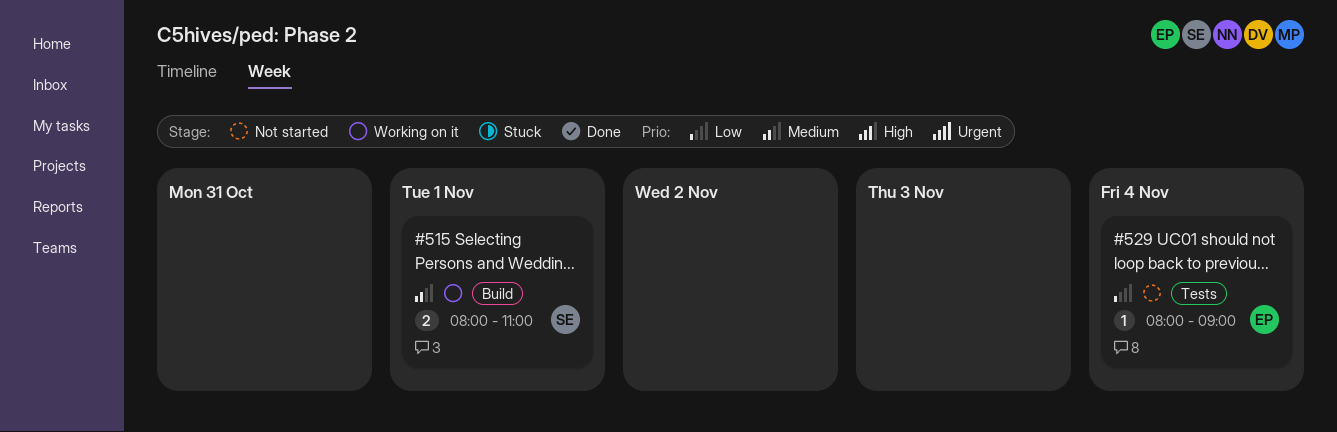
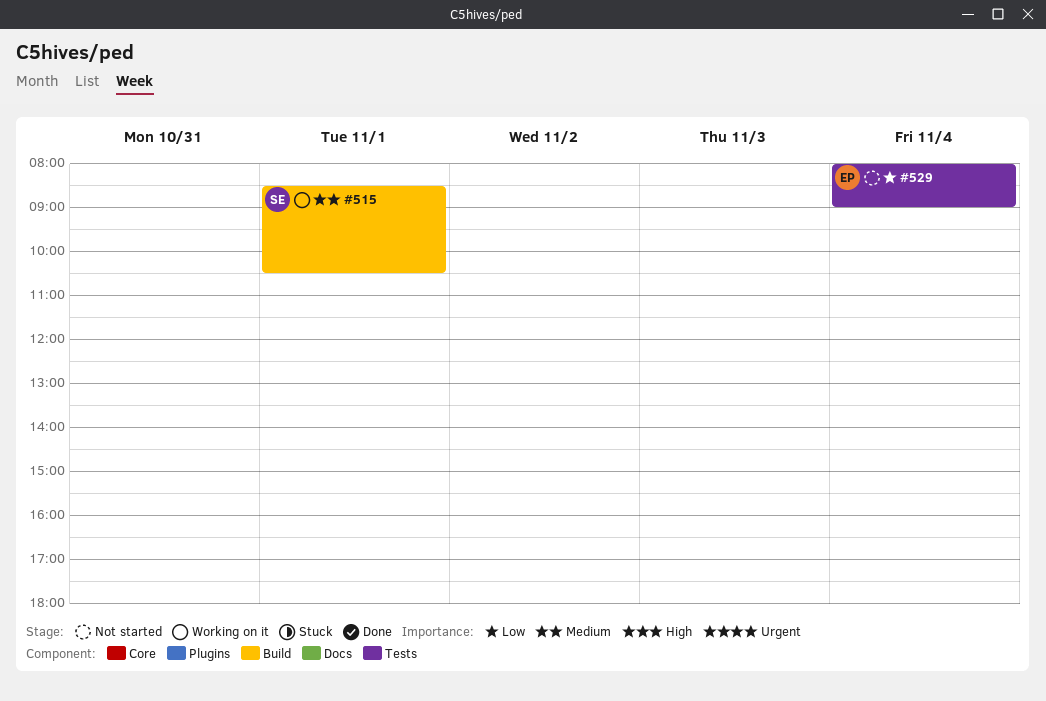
#515, begins: 08:00 -> 08:30
#515, ends: 11:00 -> 10:30

